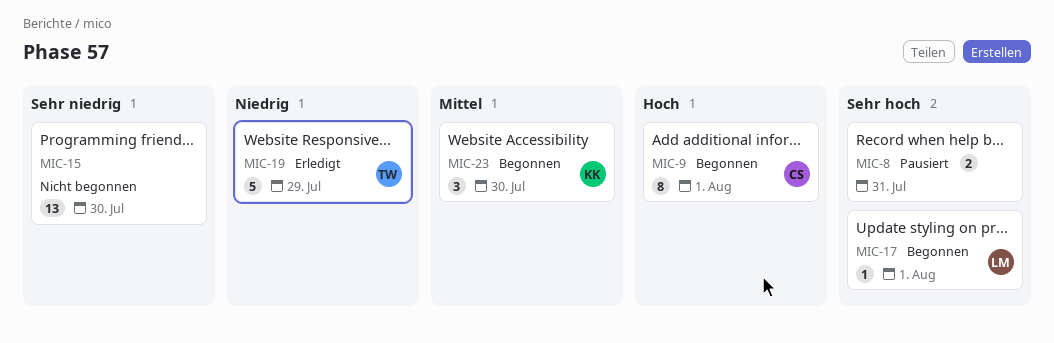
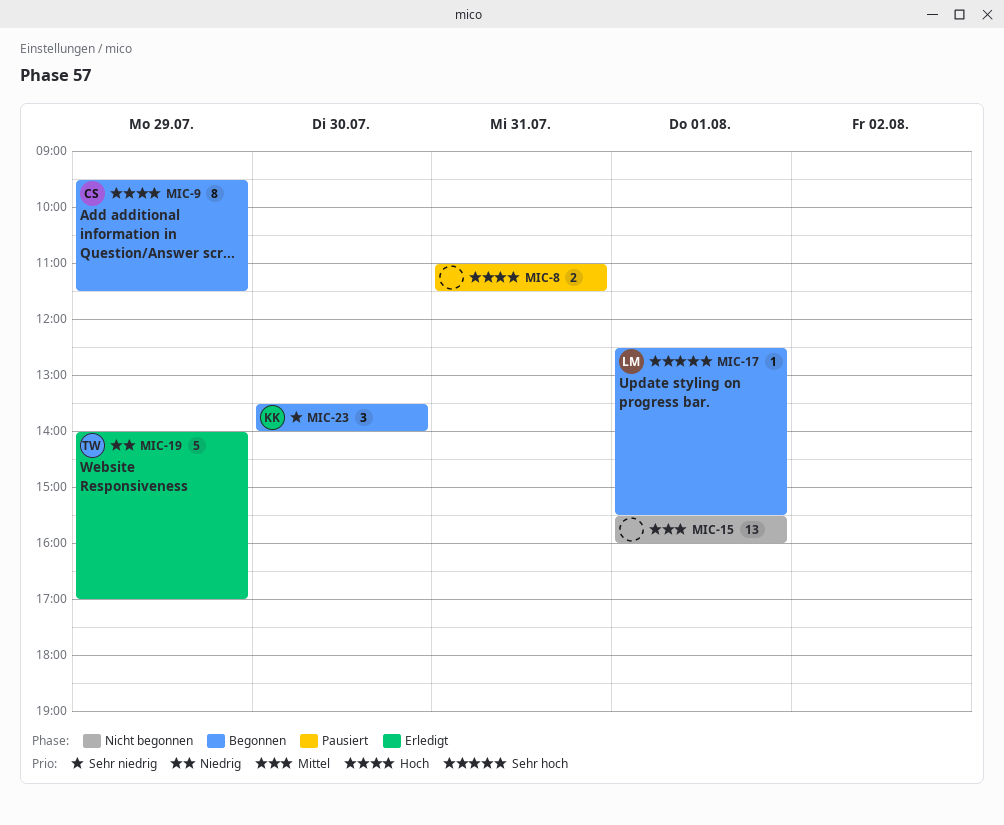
MIC-8, priority: Sehr hoch -> Hoch
MIC-9, day: Aug 1 -> Jul 29
MIC-15, priority: Sehr niedrig -> Mittel
MIC-15, day: Jul 30 -> Aug 1
MIC-23, priority: Mittel -> Sehr niedrig

